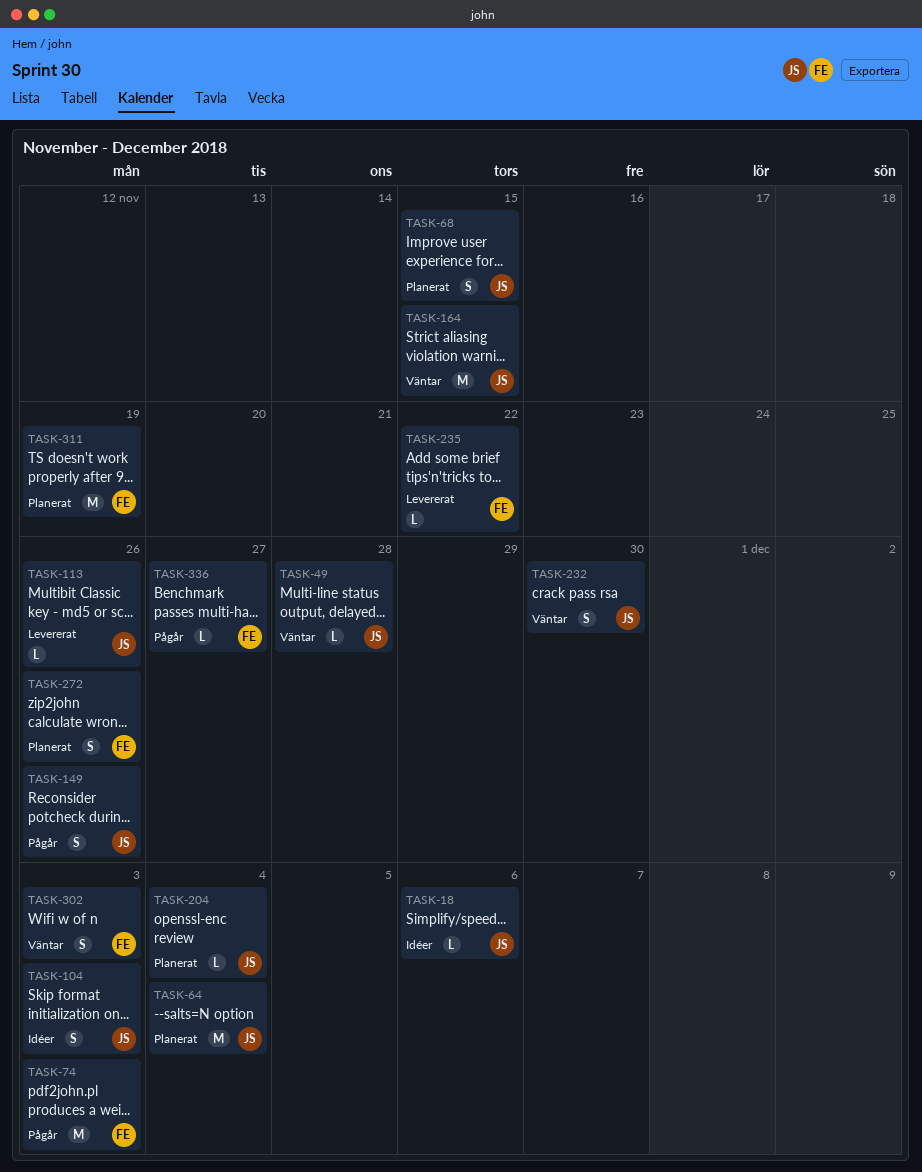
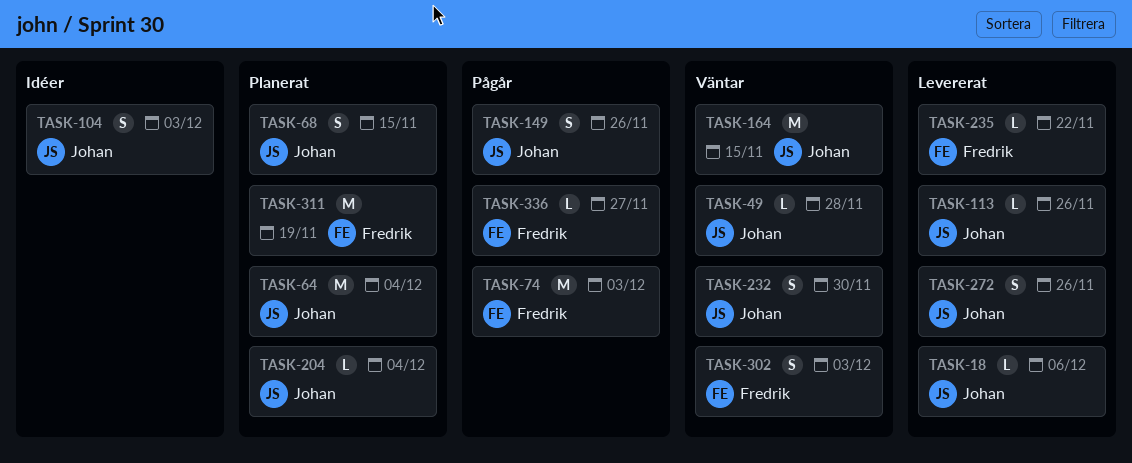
TASK-18, status: Idéer -> Levererat
TASK-272, status: Planerat -> Levererat
TASK-272, owner: Fredrik -> Johan

